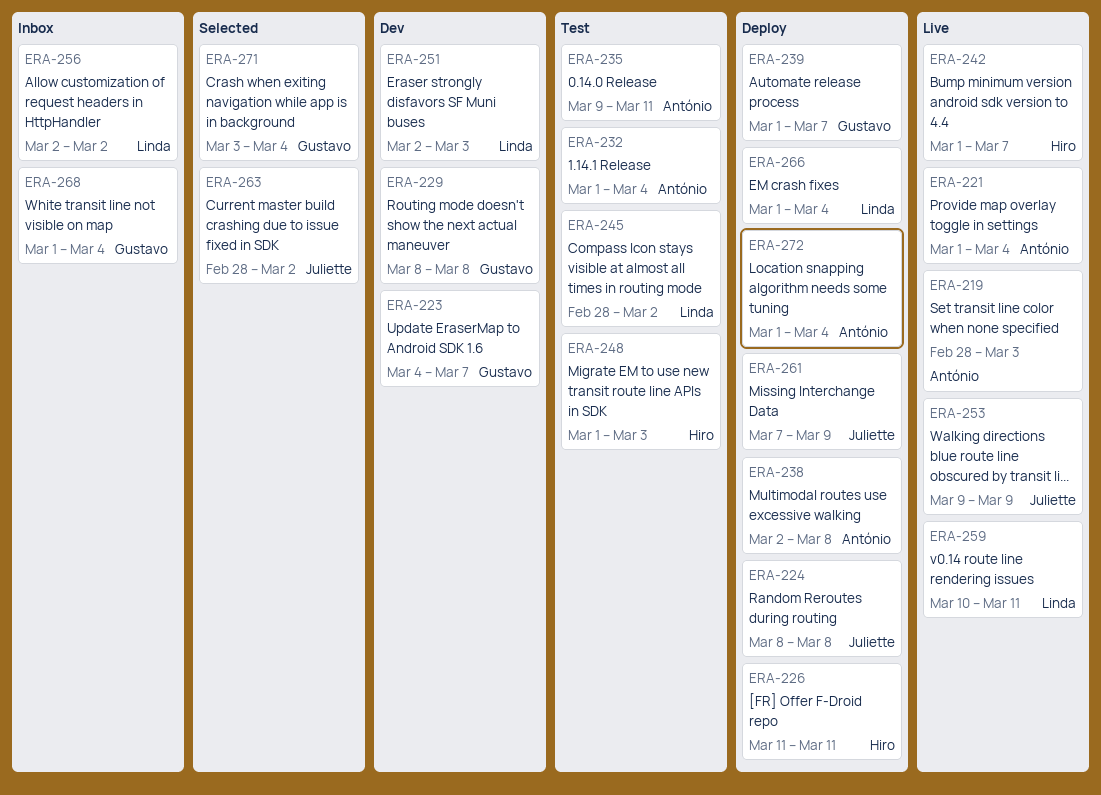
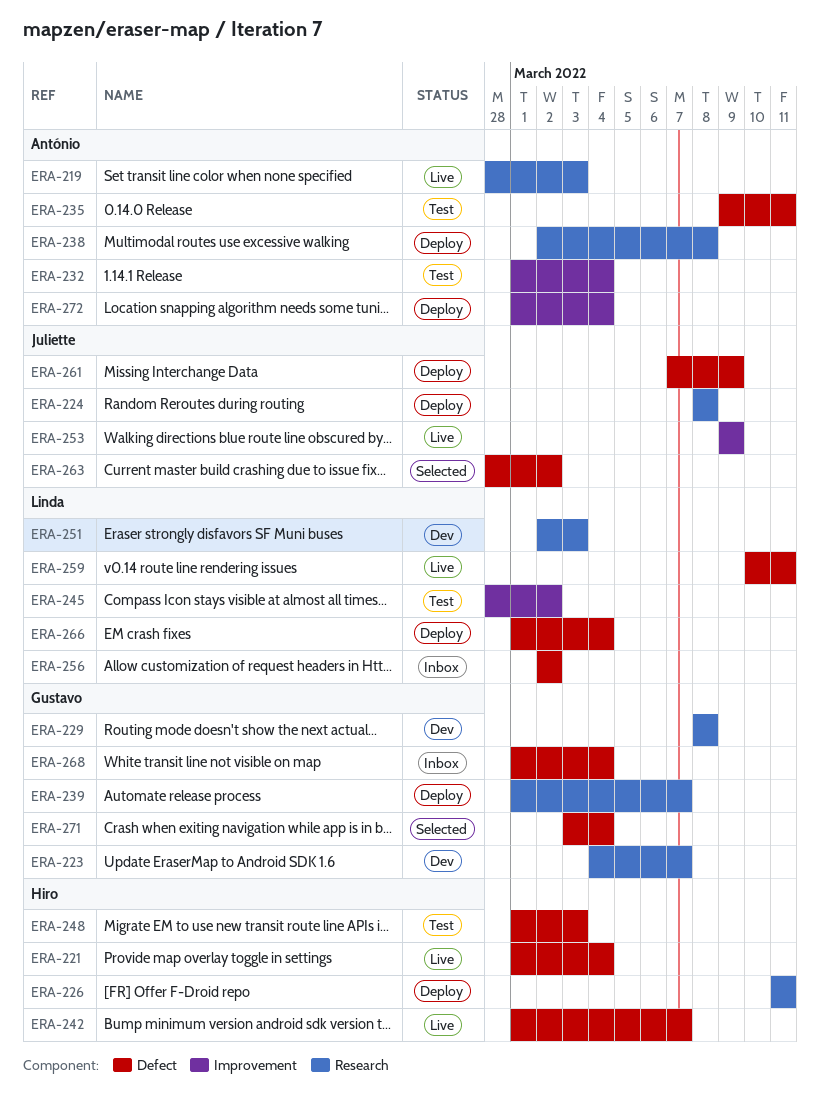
ERA-221, owner: António -> Hiro

